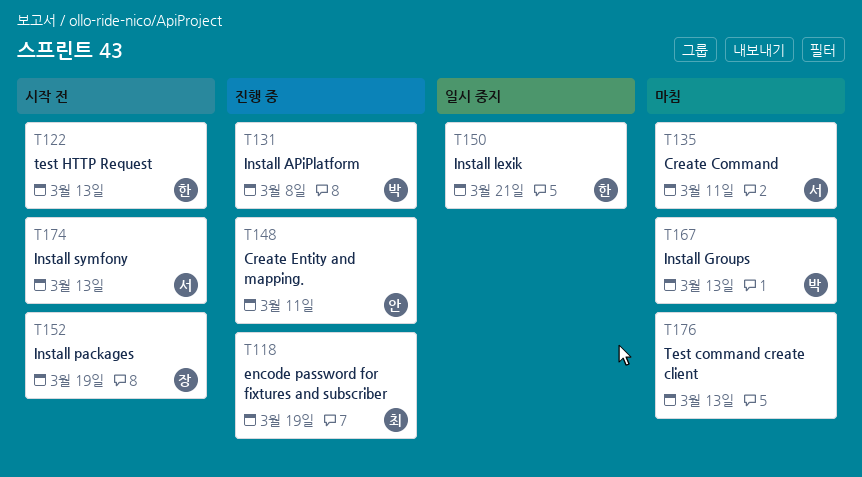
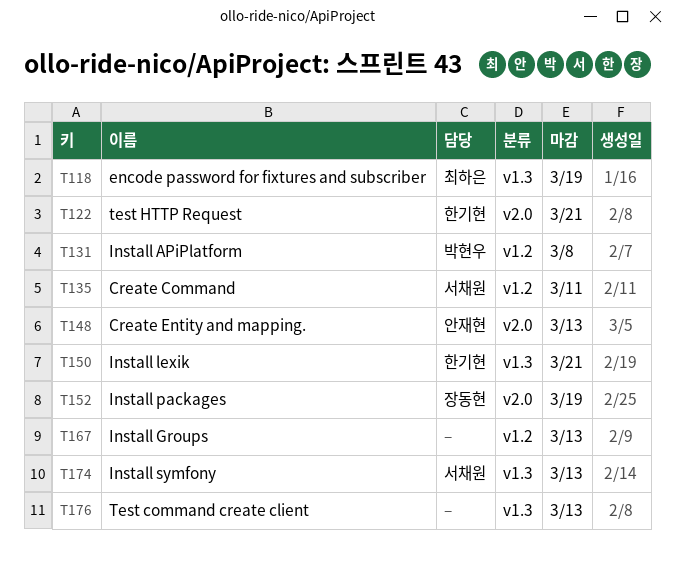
T122, due: Mar 13 -> Mar 21
T148, due: Mar 11 -> Mar 13
T167, owner: 박현우 -> none

